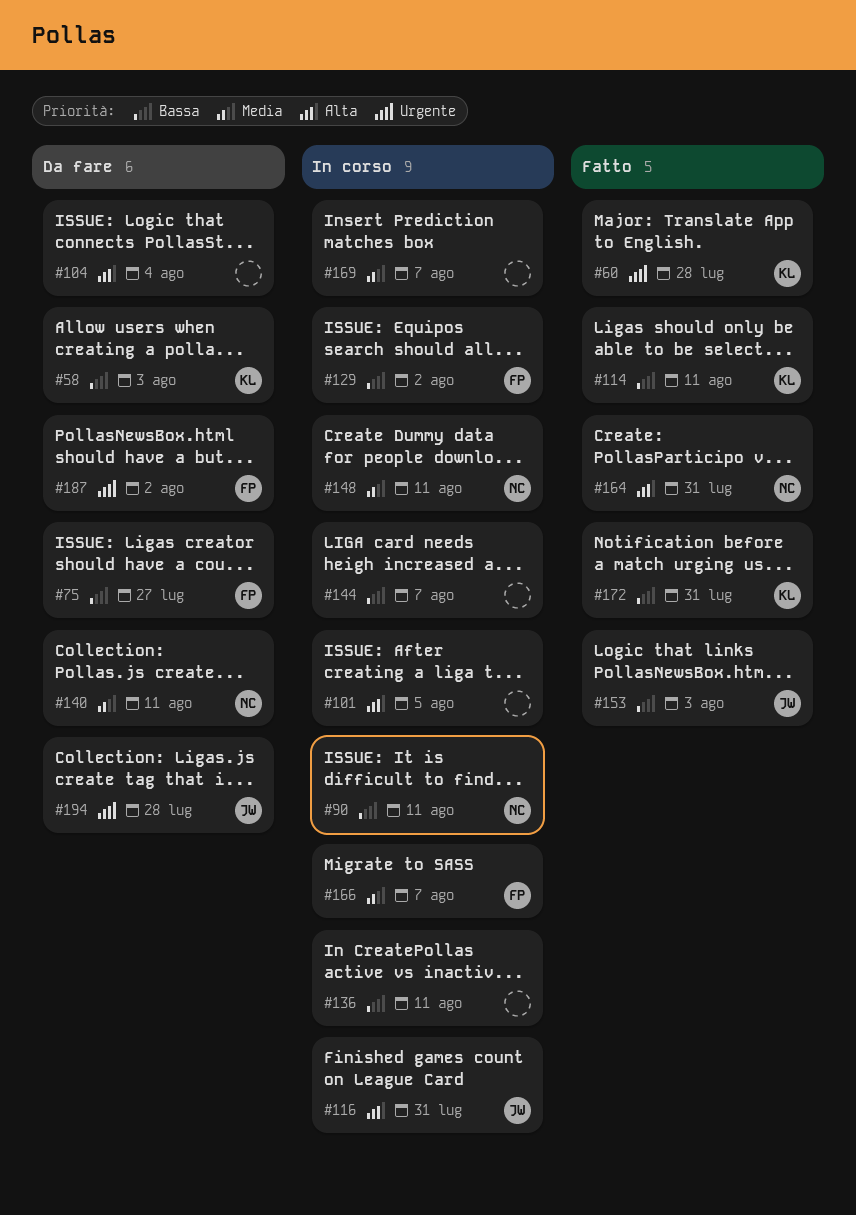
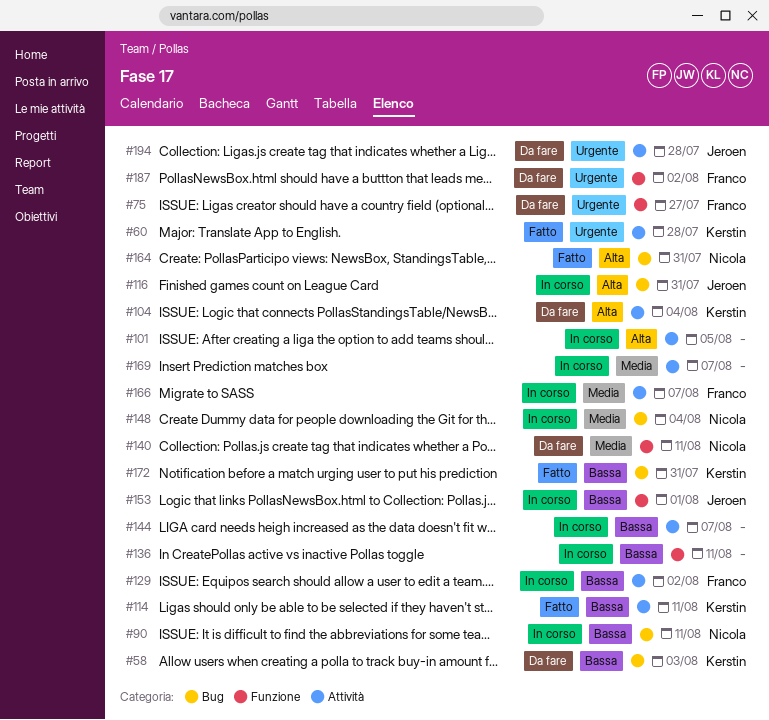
#75, priority: Bassa -> Urgente
#104, owner: none -> Kerstin
#148, due: Aug 11 -> Aug 4
#153, status: Fatto -> In corso
#153, due: Aug 3 -> Aug 1

